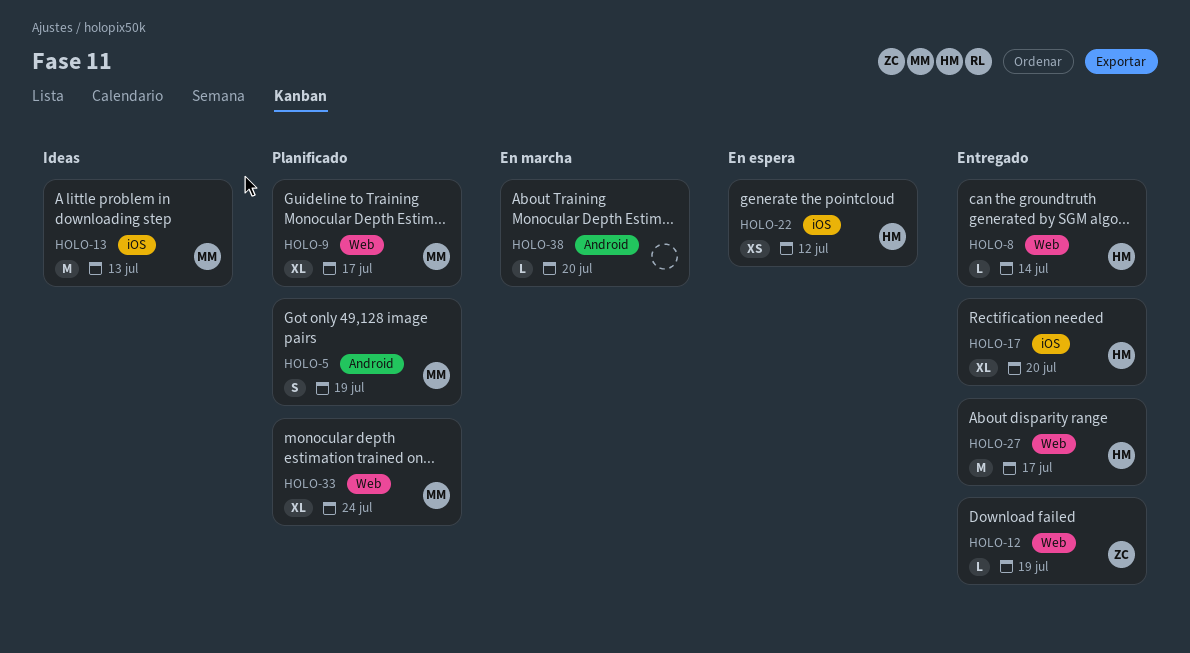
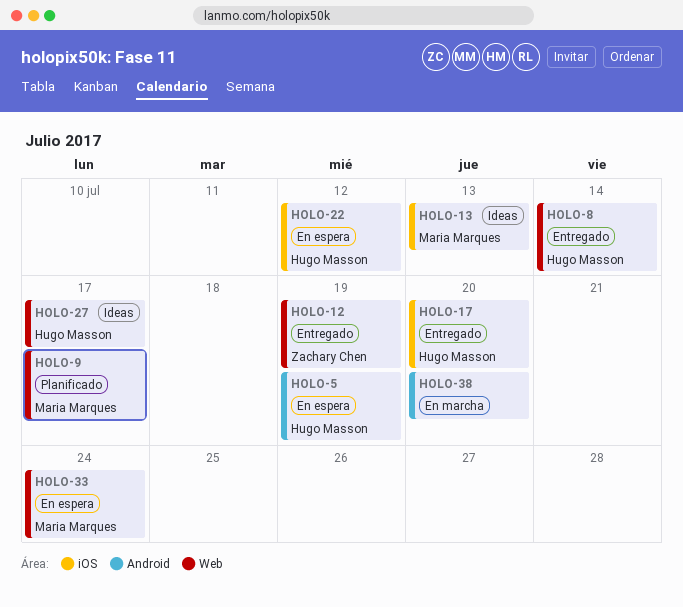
HOLO-5, status: Planificado -> En espera
HOLO-5, owner: Maria Marques -> Hugo Masson
HOLO-27, status: Entregado -> Ideas
HOLO-33, status: Planificado -> En espera

